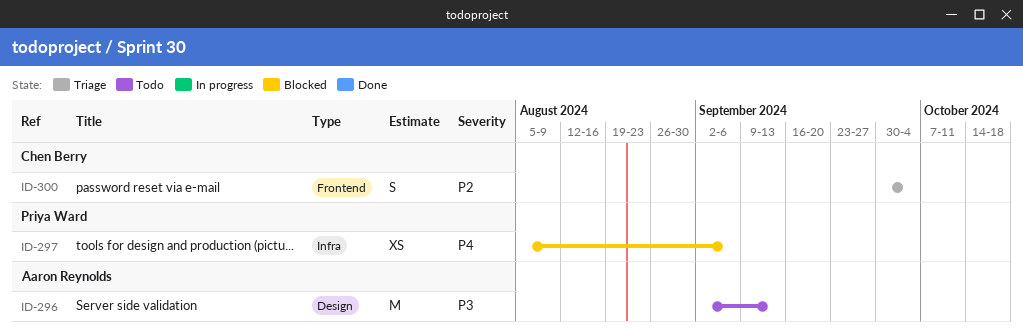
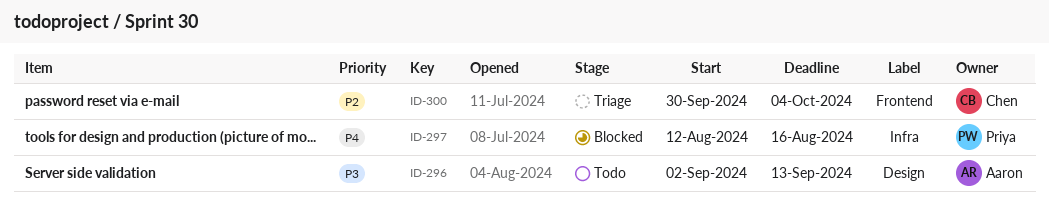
ID-297, start: Aug 5 -> Aug 12
ID-297, due: Sep 6 -> Aug 16

